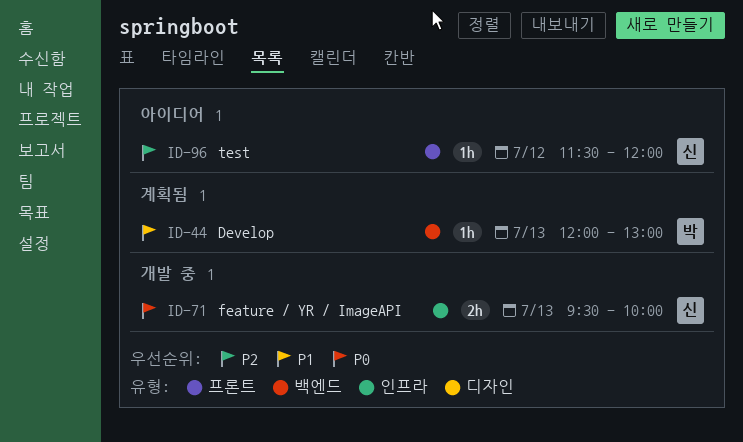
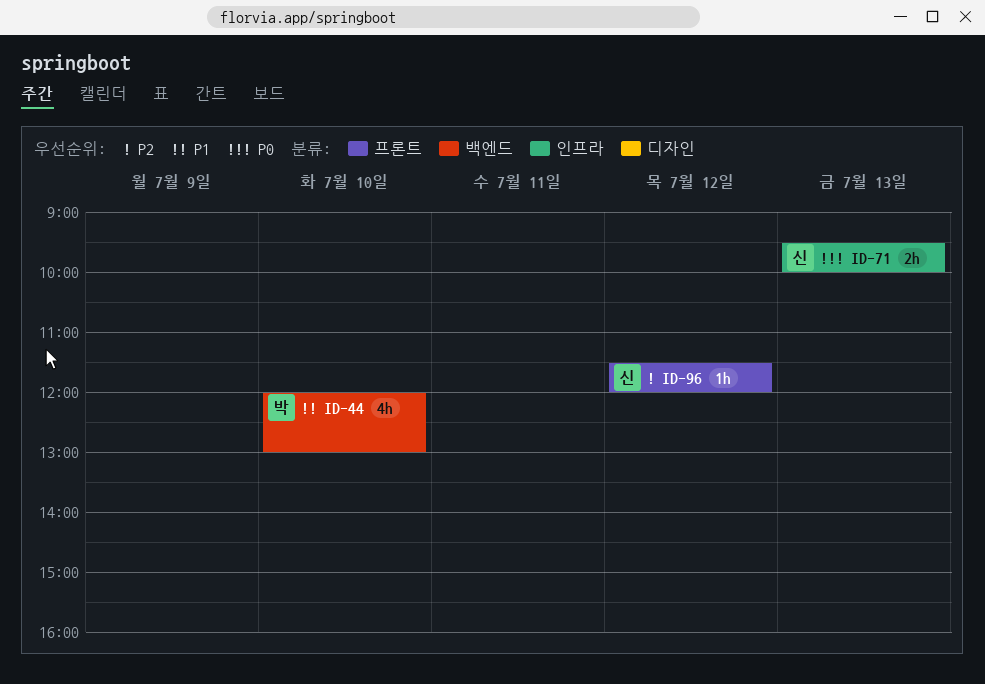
ID-44, estimate: 1h -> 4h
ID-44, day: Jul 13 -> Jul 10

